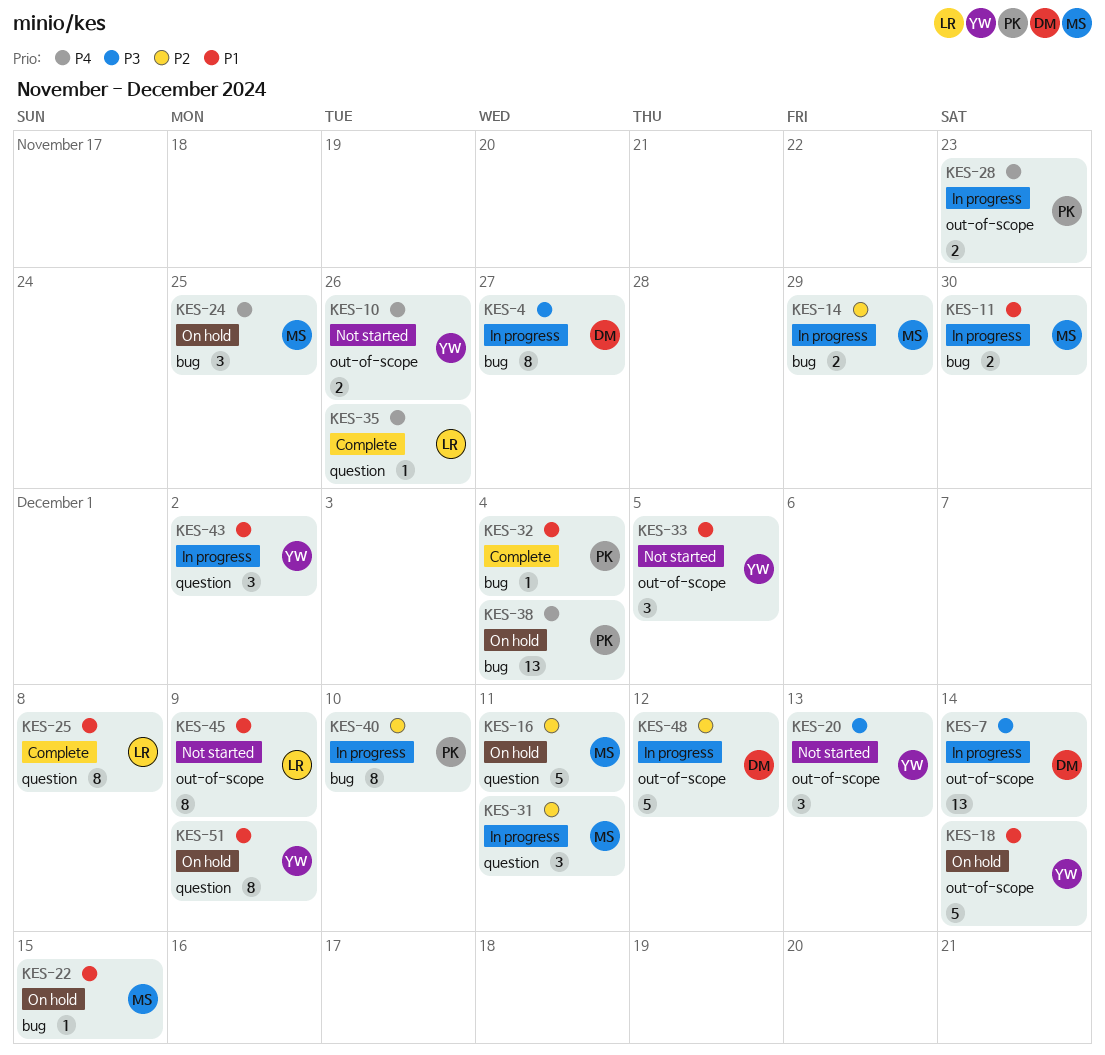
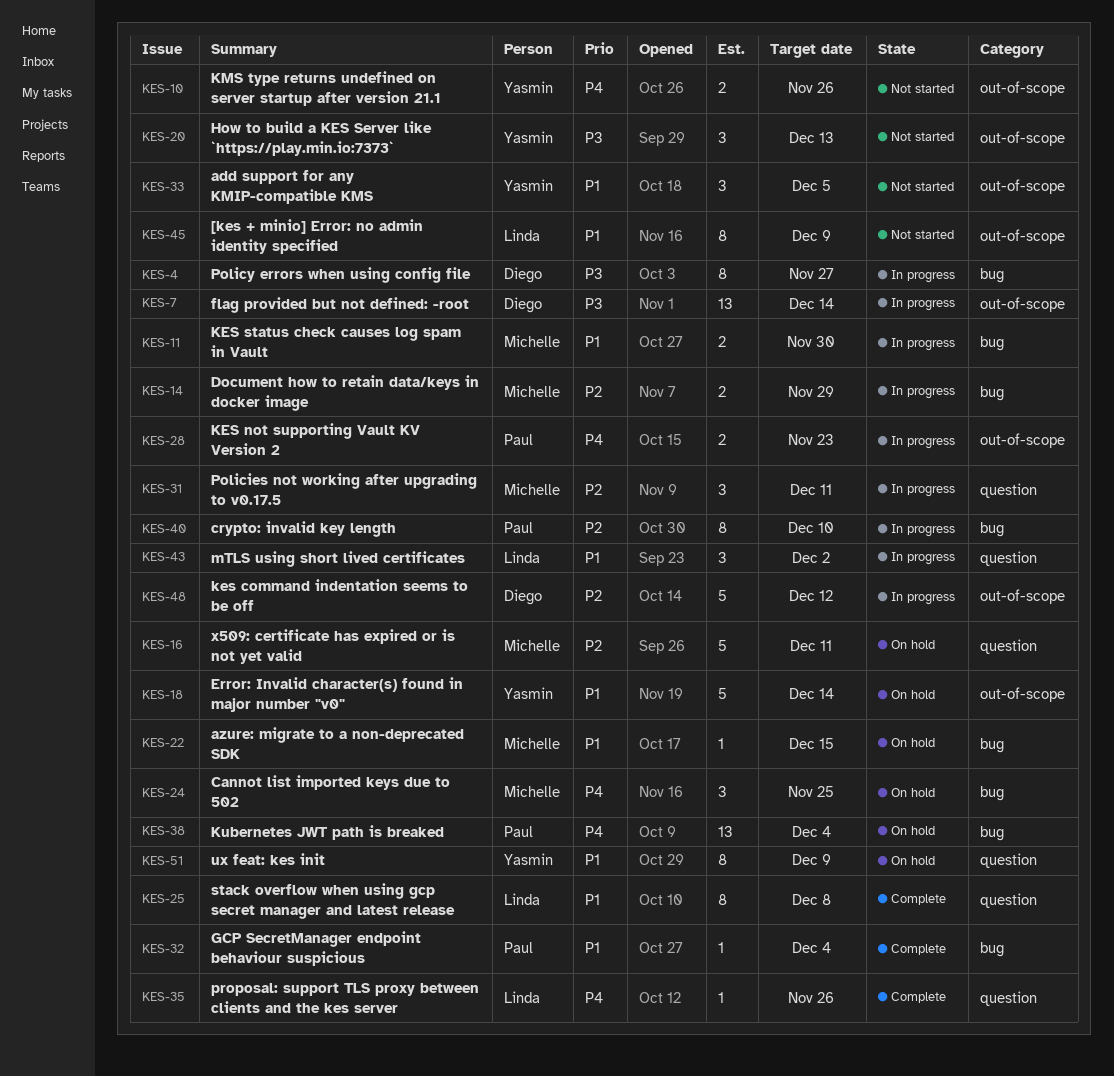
KES-43, owner: Yasmin -> Linda

